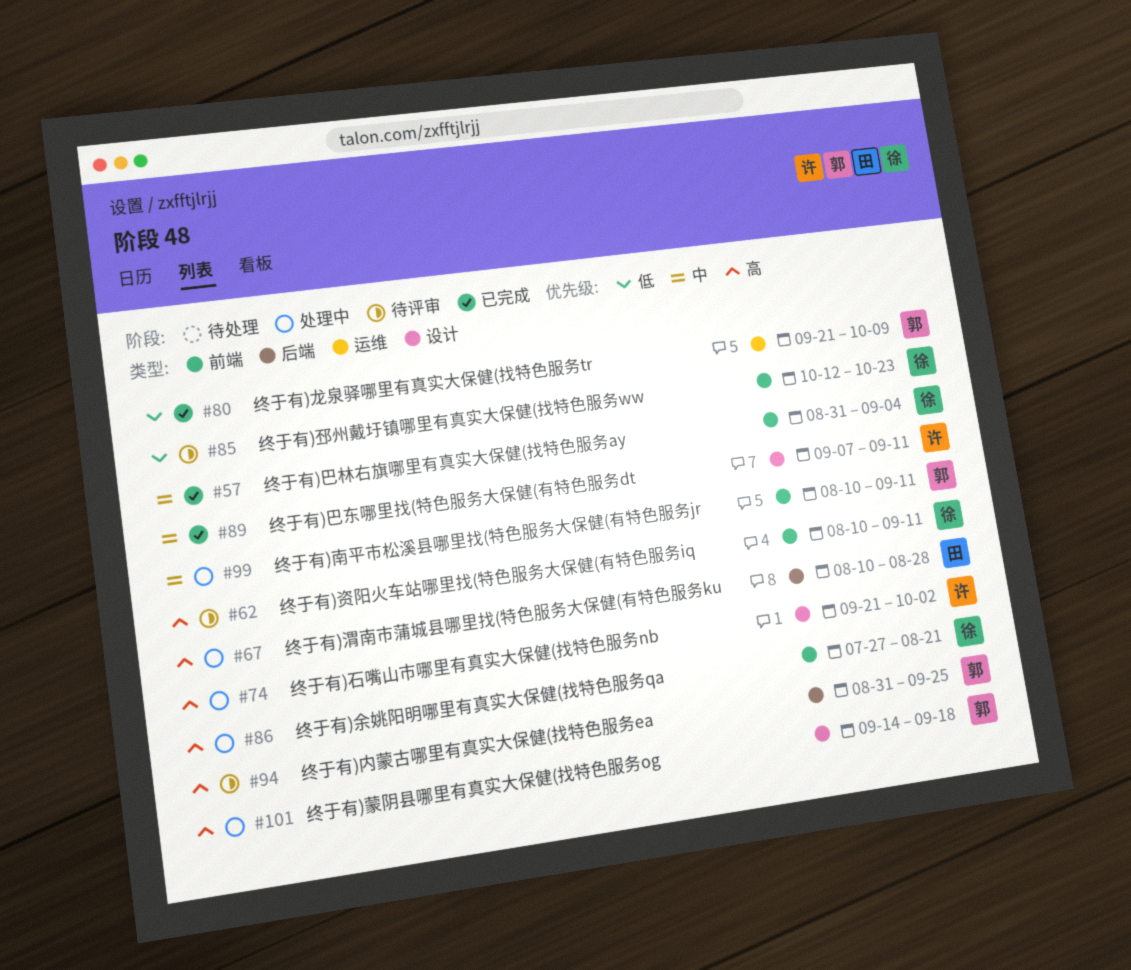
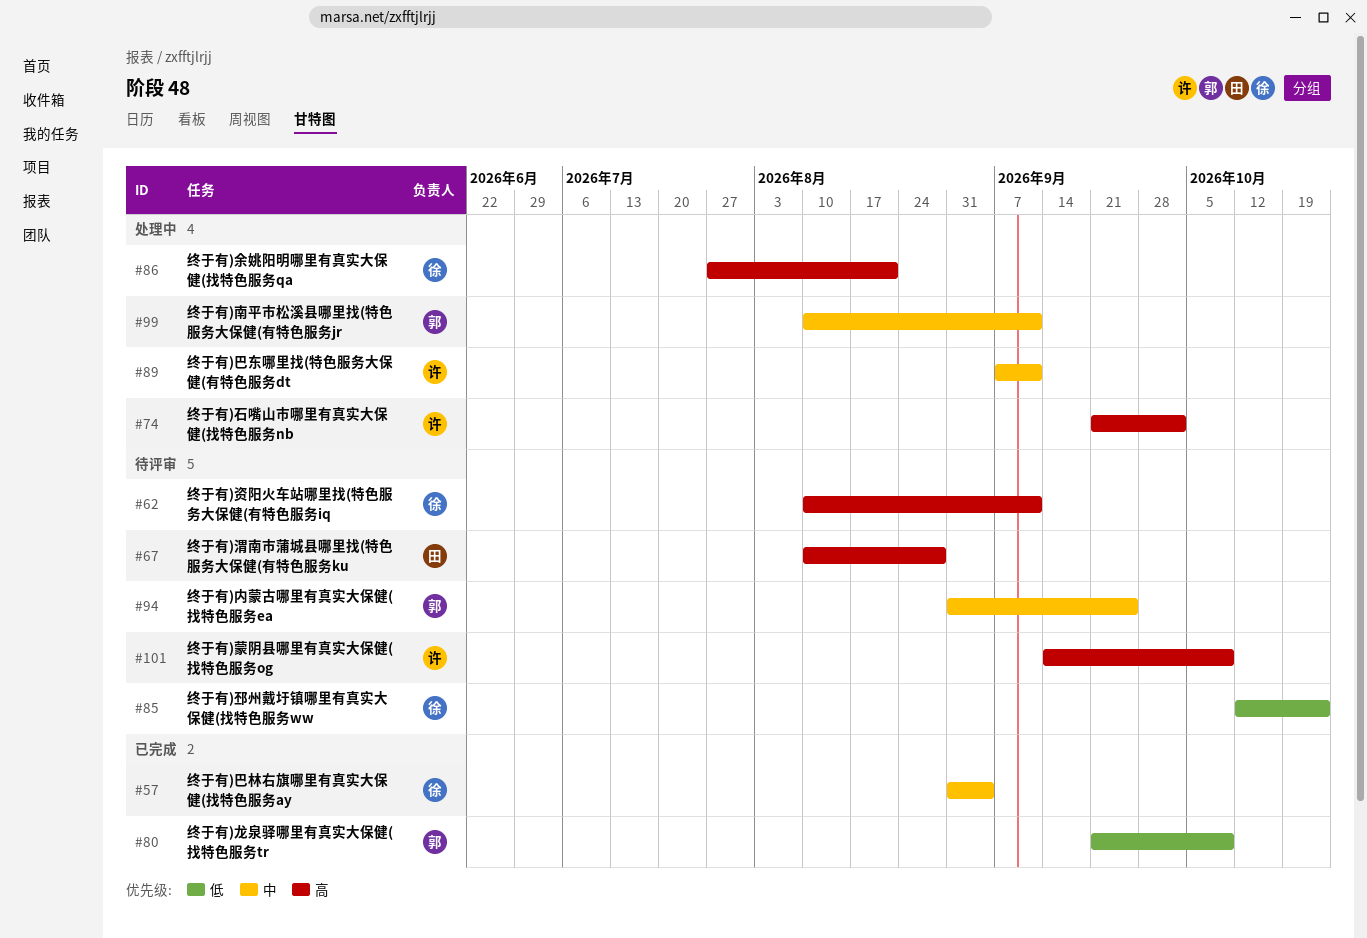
#67, status: 处理中 -> 待评审
#89, status: 已完成 -> 处理中
#94, priority: 高 -> 中
#101, status: 处理中 -> 待评审
#101, owner: 郭 -> 许
#101, due: Sep 18 -> Oct 9

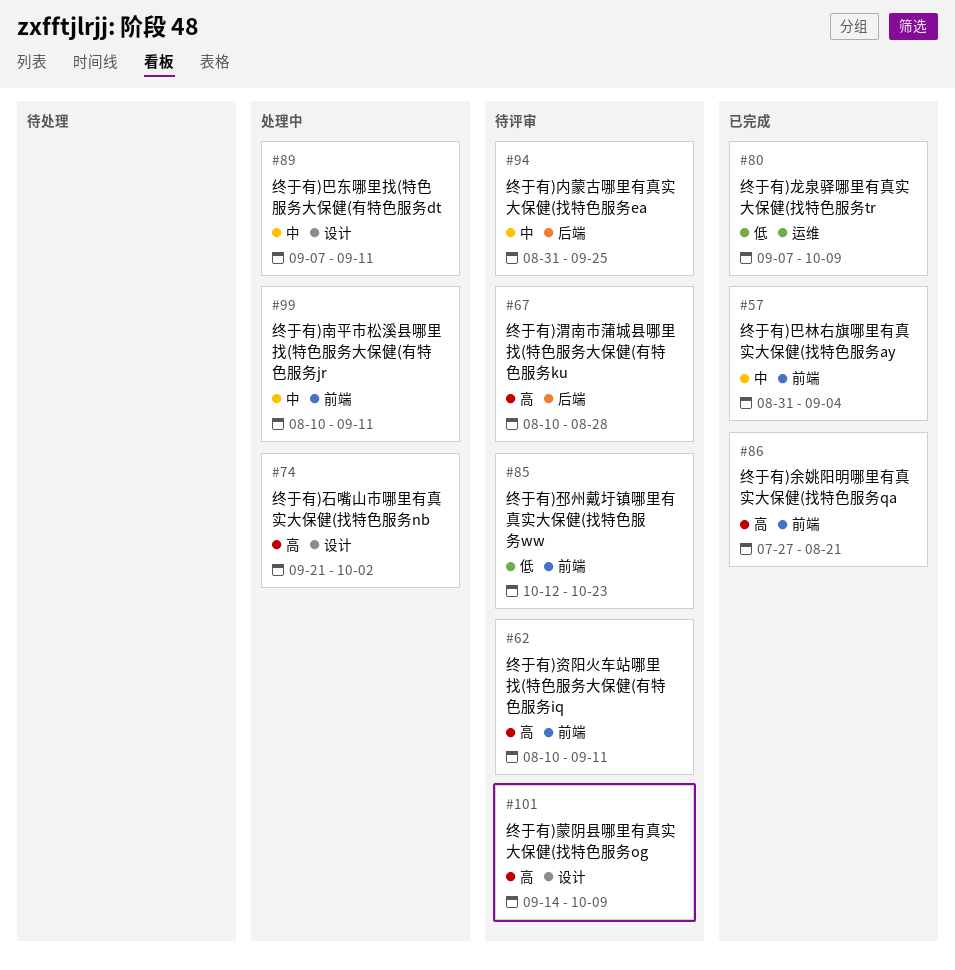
#80, start: Sep 21 -> Sep 7
#86, status: 处理中 -> 已完成

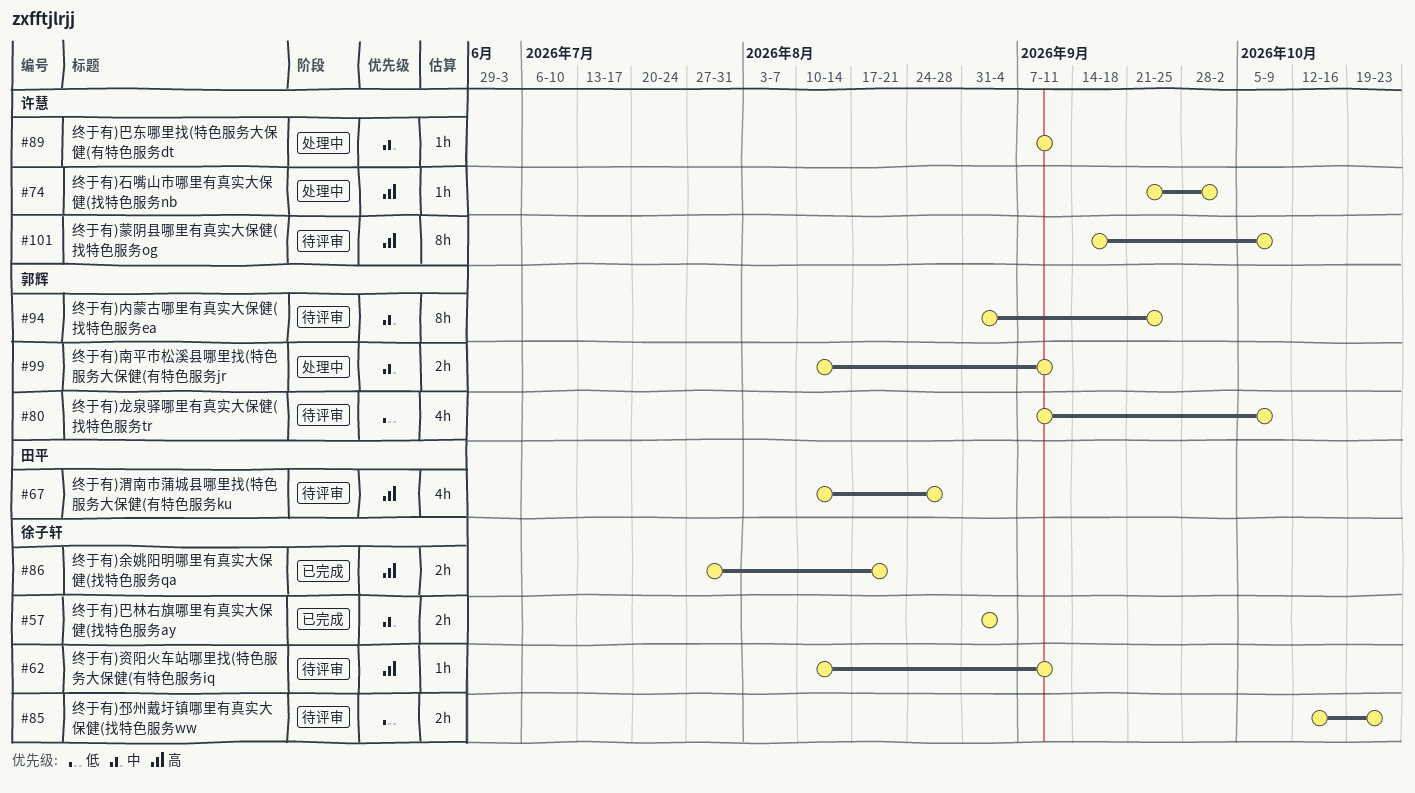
#80, status: 已完成 -> 待评审

